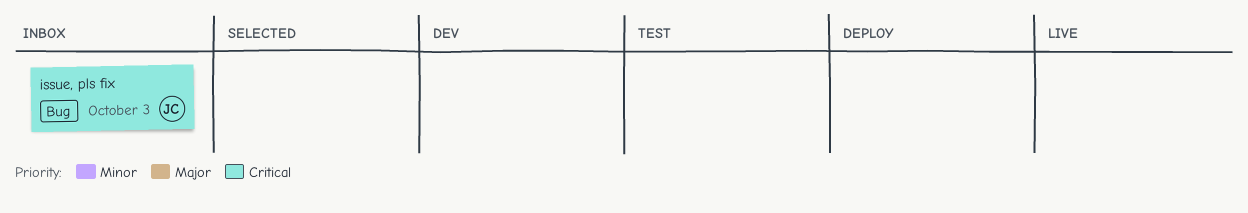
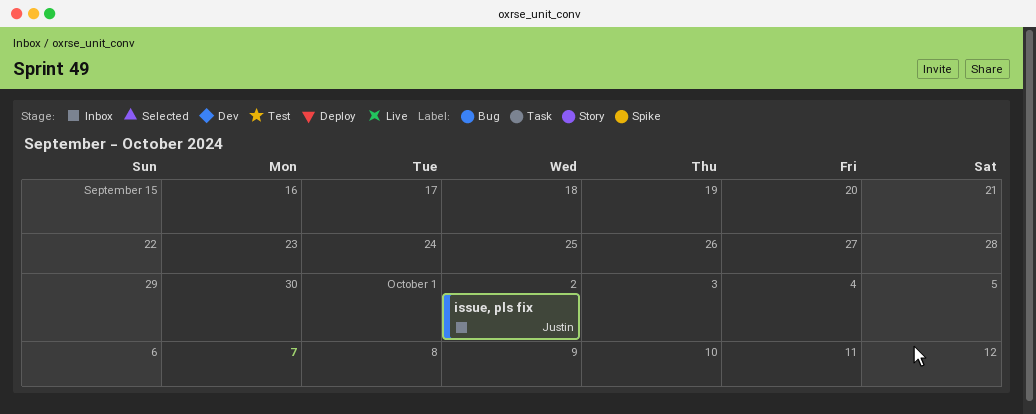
issue, pls fix, due: Oct 3 -> Oct 2

